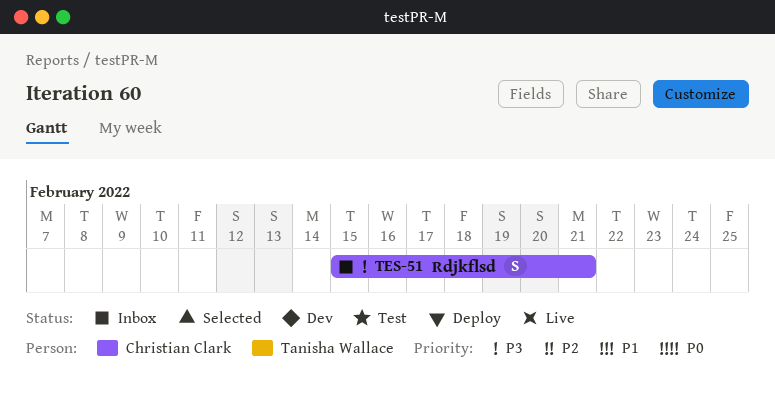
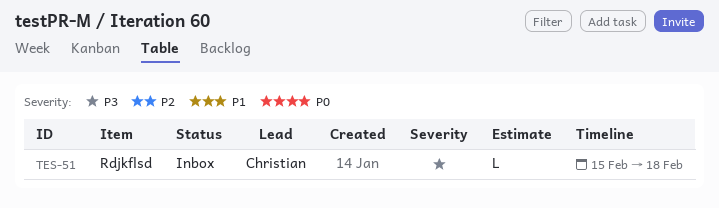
TES-51, estimate: S -> L
TES-51, due: Feb 21 -> Feb 18

